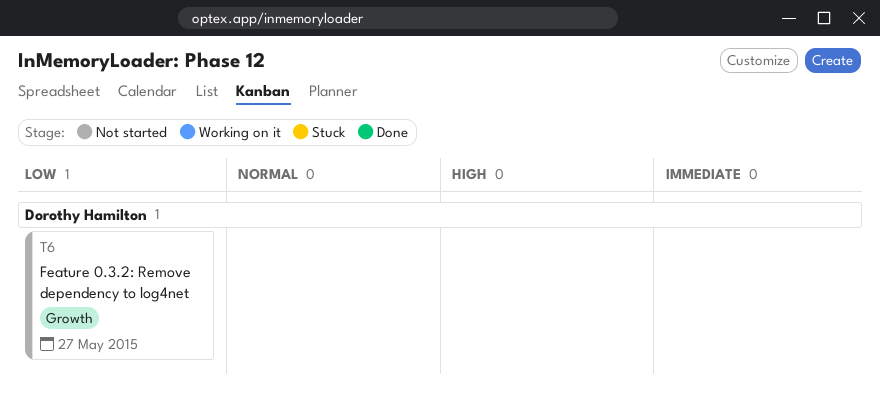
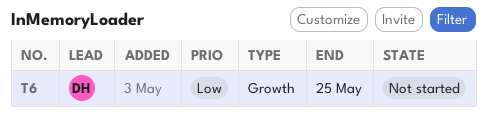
T6, due: May 27 -> May 25

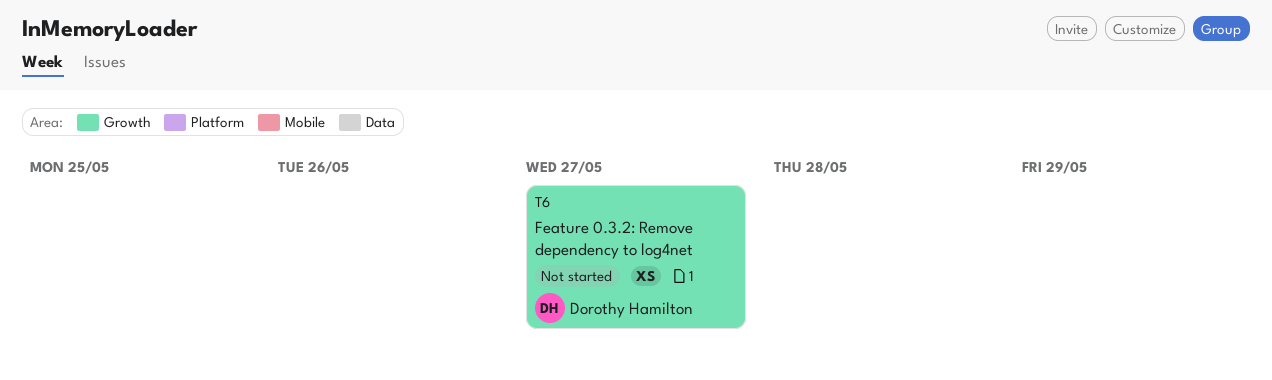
T6, due: May 25 -> May 27

